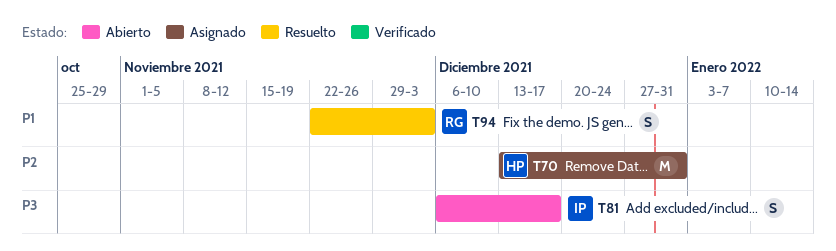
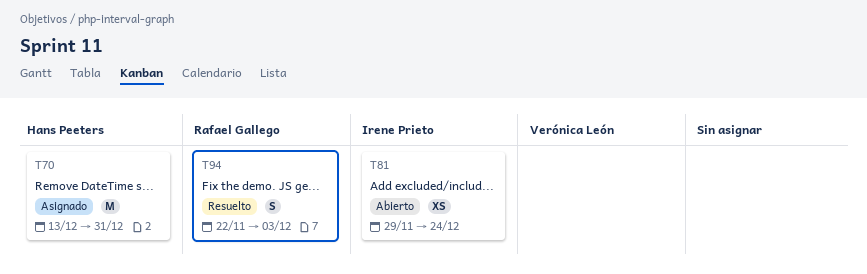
T81, estimate: S -> XS
T81, start: Dec 6 -> Nov 29
T81, due: Dec 17 -> Dec 24

